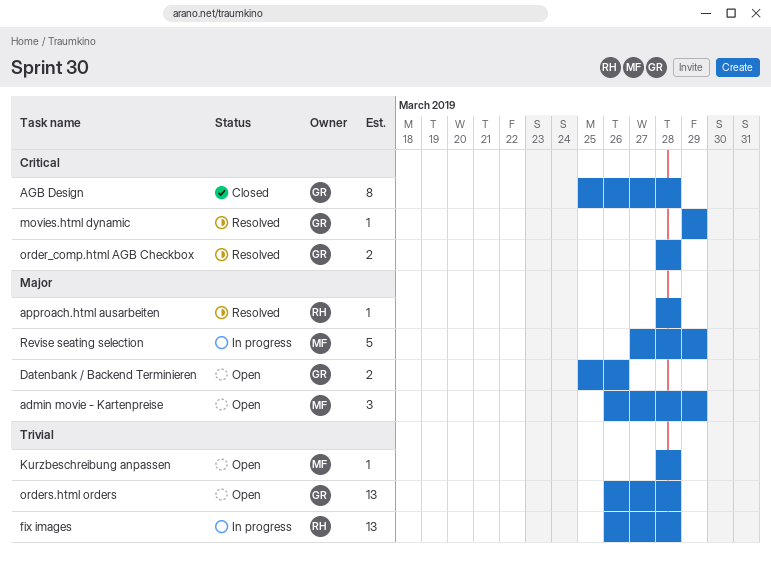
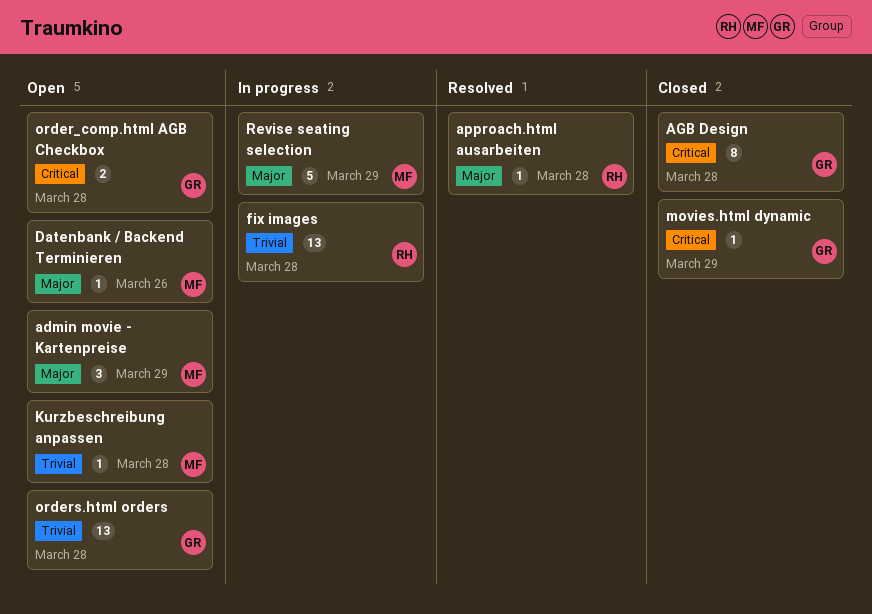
Datenbank / Backend Terminieren, owner: GR -> MF
Datenbank / Backend Terminieren, estimate: 2 -> 1
movies.html dynamic, status: Resolved -> Closed
order_comp.html AGB Checkbox, status: Resolved -> Open

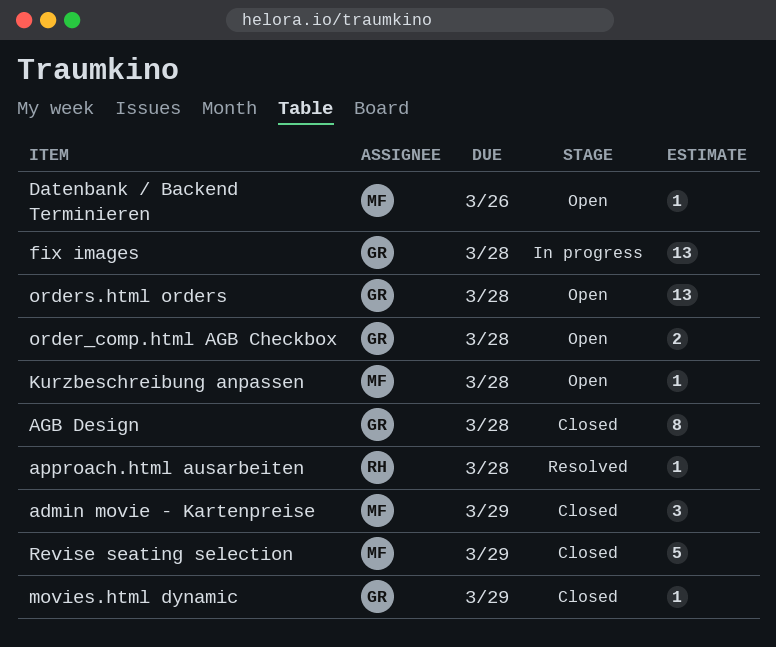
admin movie - Kartenpreise, status: Open -> Closed
fix images, owner: RH -> GR
Revise seating selection, status: In progress -> Closed

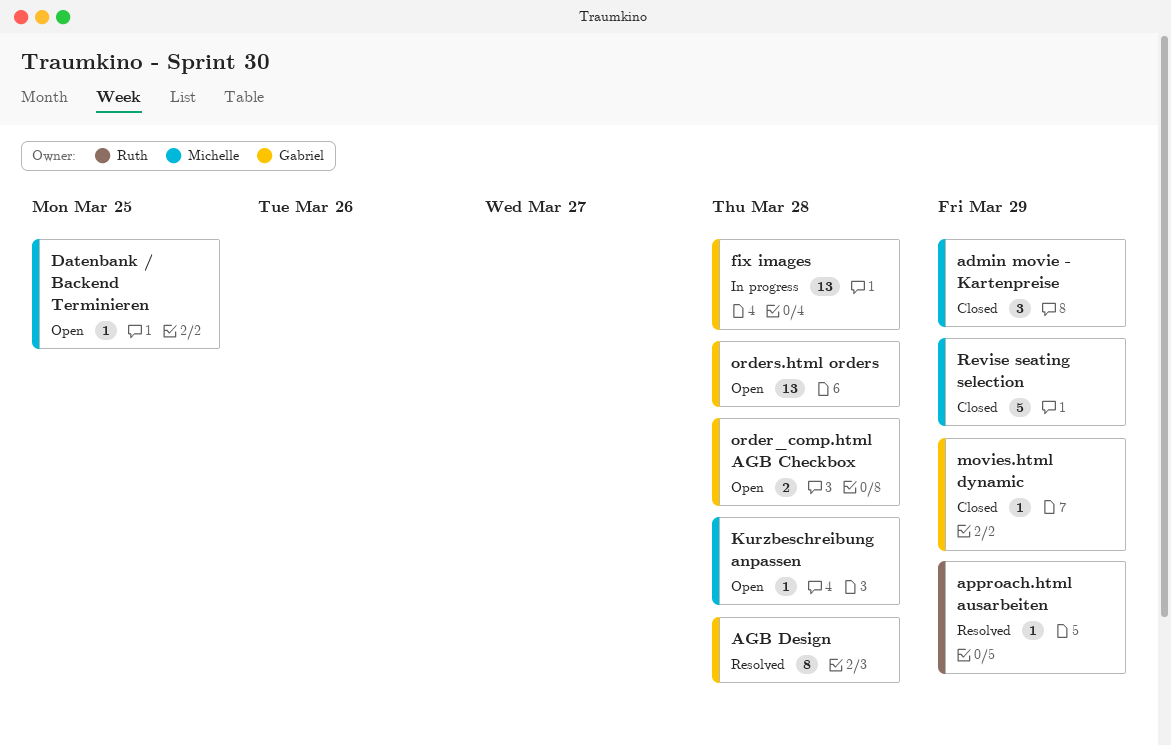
AGB Design, status: Closed -> Resolved
approach.html ausarbeiten, due: Mar 28 -> Mar 29
Datenbank / Backend Terminieren, due: Mar 26 -> Mar 25

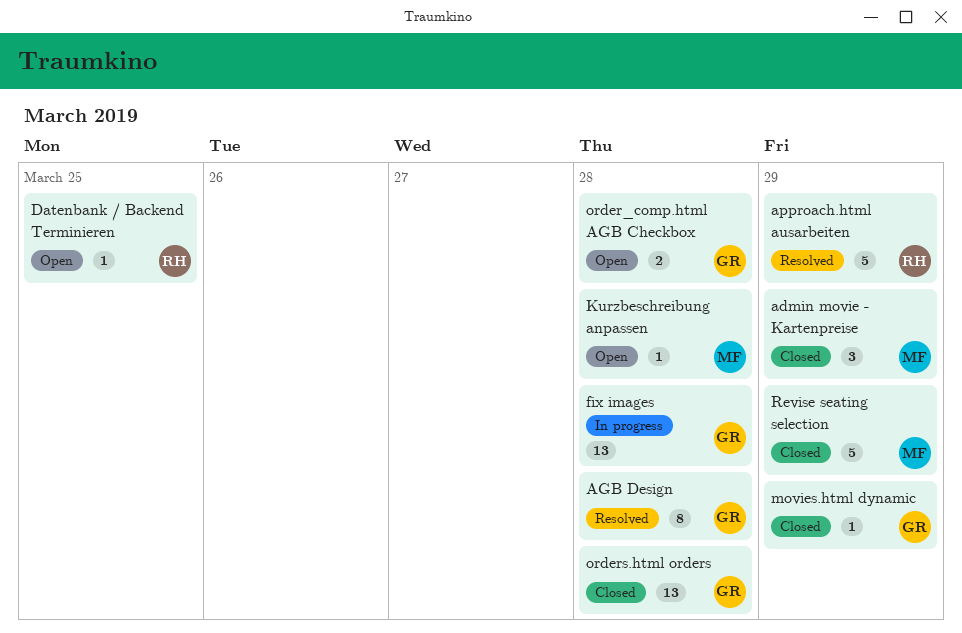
approach.html ausarbeiten, estimate: 1 -> 5
Datenbank / Backend Terminieren, owner: Michelle -> Ruth
orders.html orders, status: Open -> Closed

